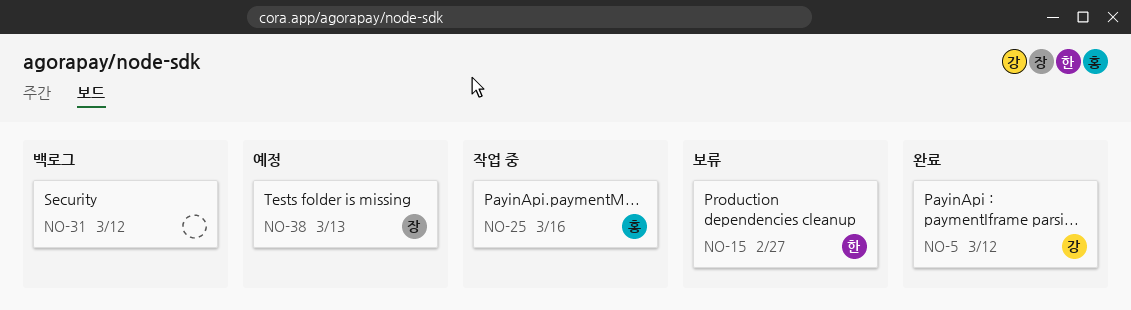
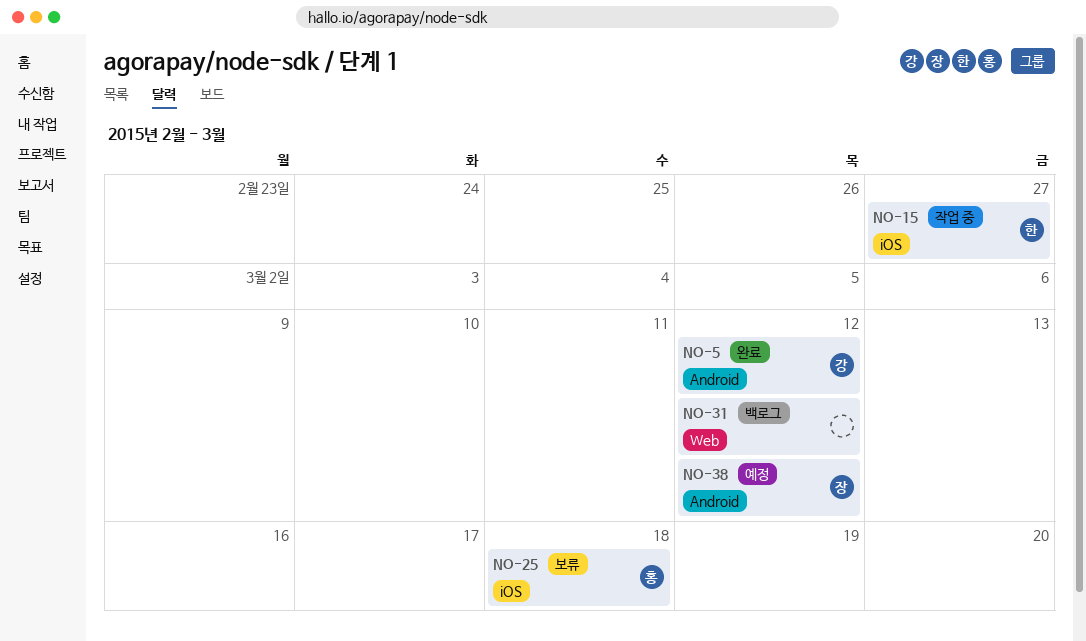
NO-15, status: 보류 -> 작업 중
NO-25, status: 작업 중 -> 보류
NO-25, due: Mar 16 -> Mar 18
NO-38, due: Mar 13 -> Mar 12

